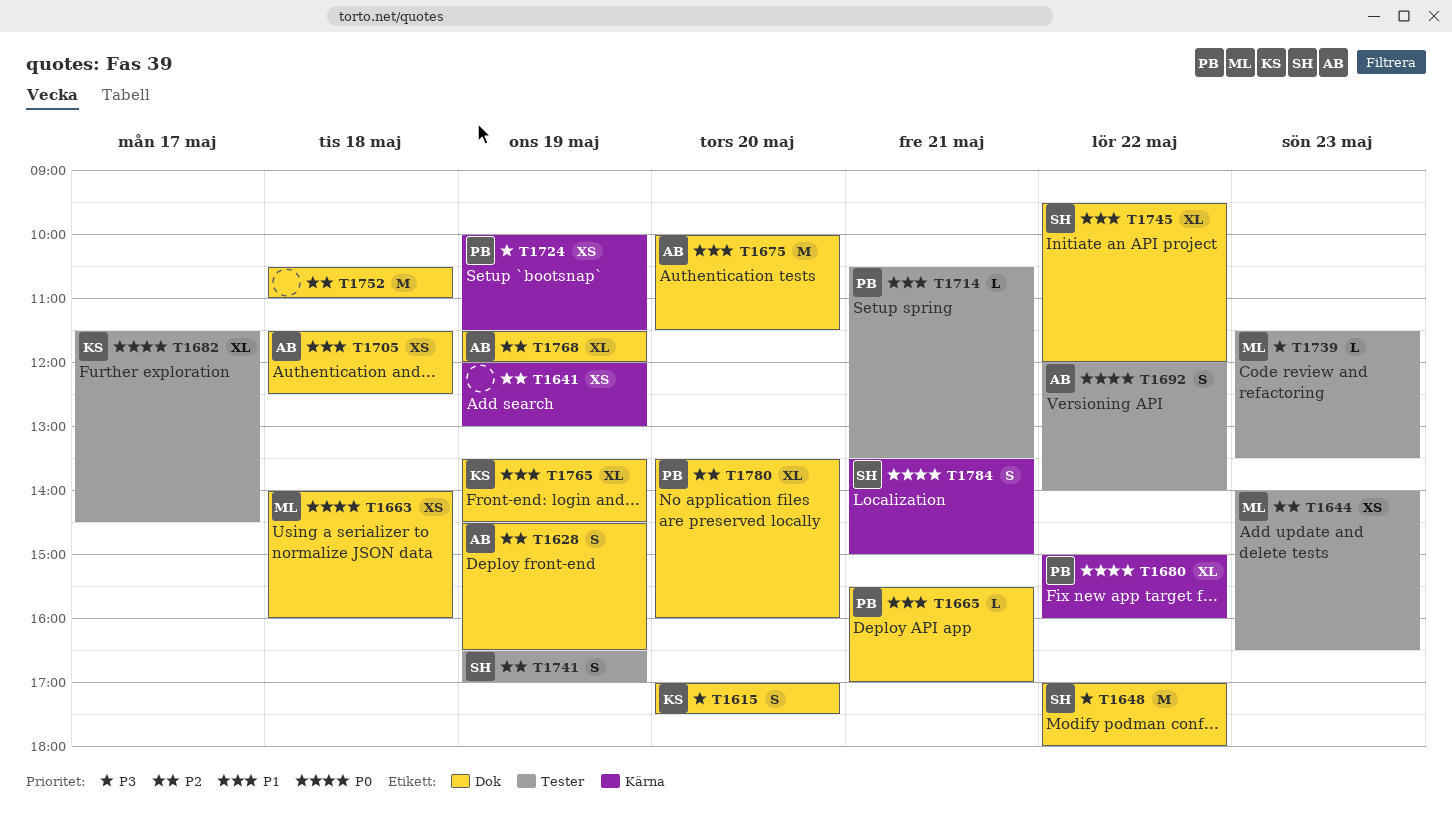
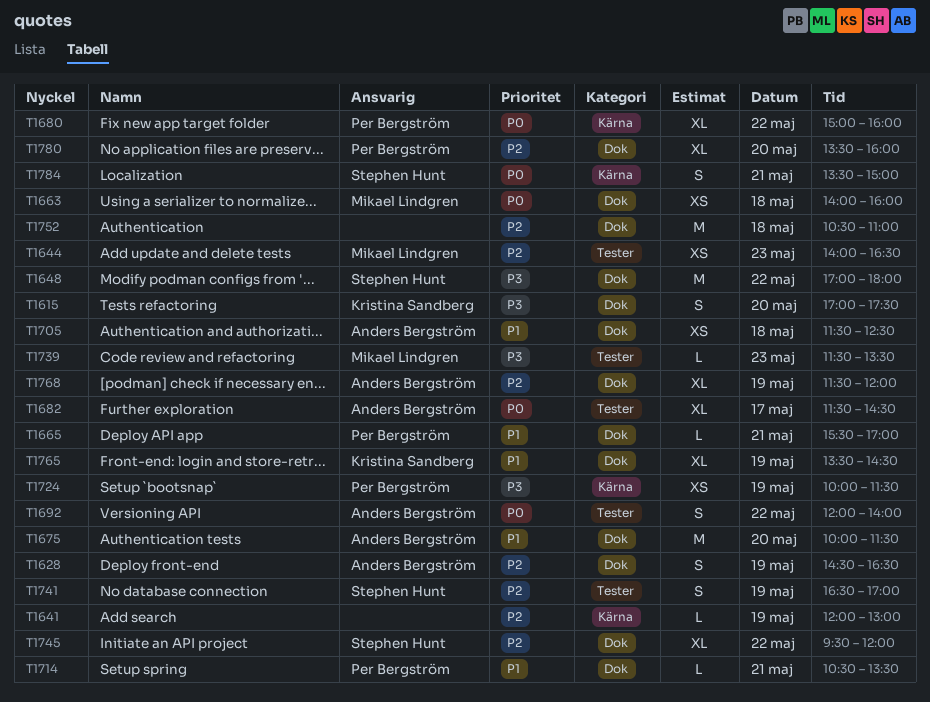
T1641, estimate: XS -> L
T1682, owner: Kristina Sandberg -> Anders Bergström
T1714, label: Tester -> Dok
T1745, priority: P1 -> P2

